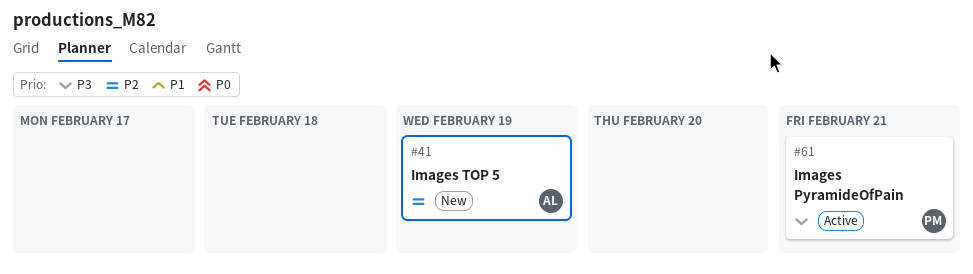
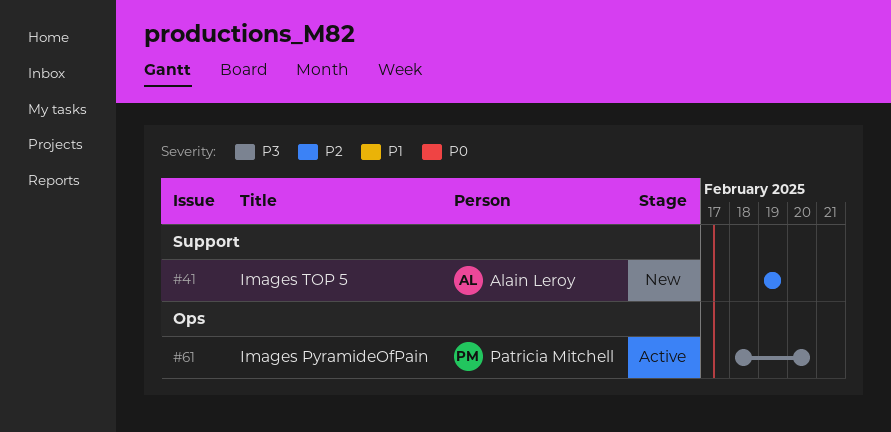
#61, due: Feb 21 -> Feb 20

